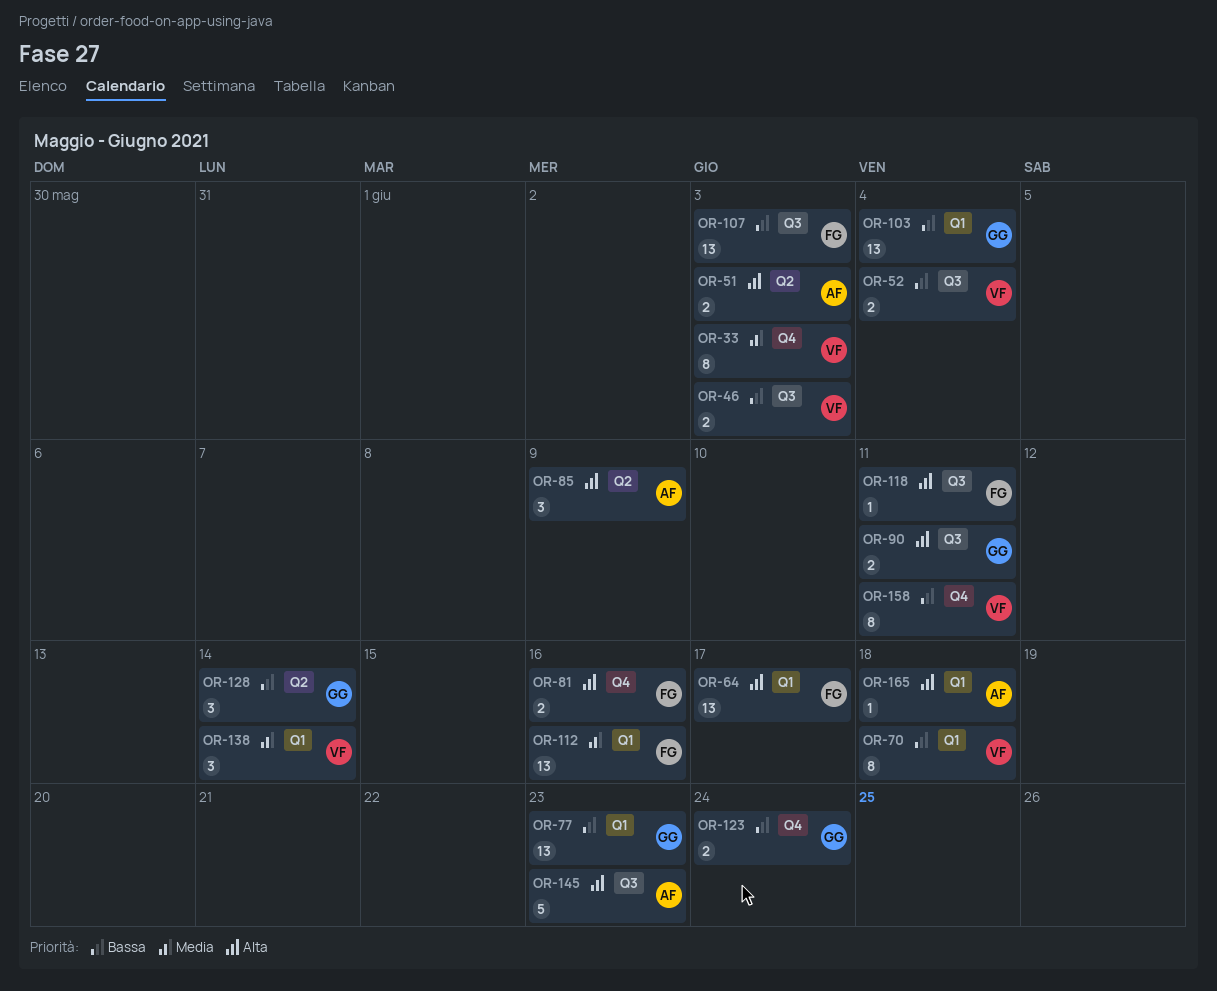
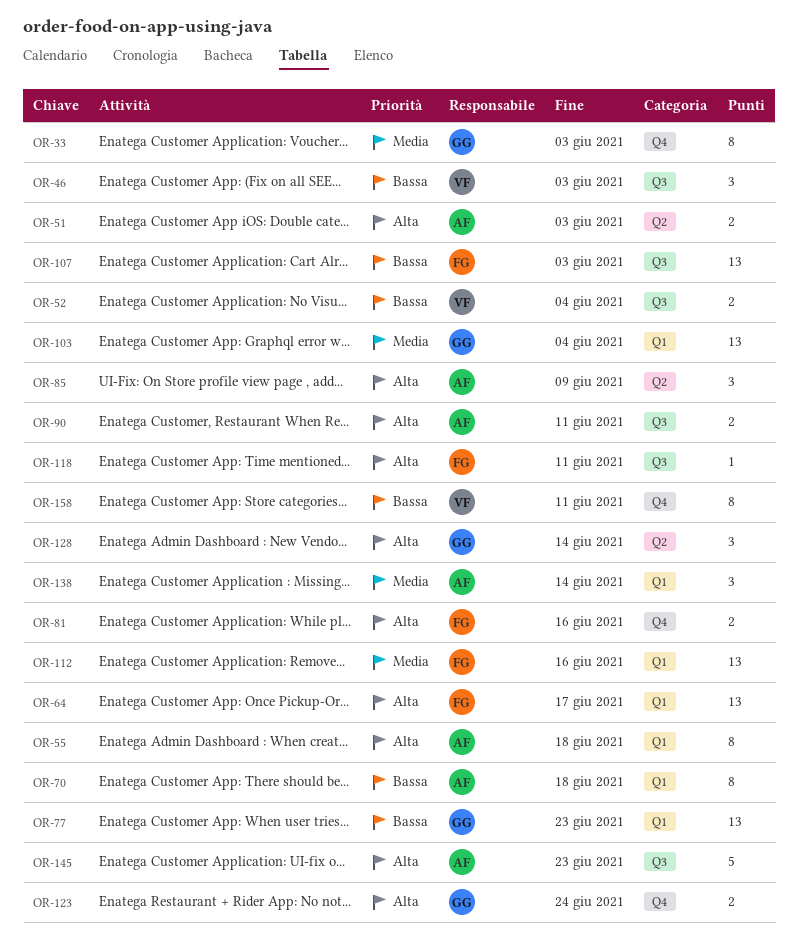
OR-33, owner: VF -> GG
OR-46, estimate: 2 -> 3
OR-55: none -> present
OR-70, owner: VF -> AF
OR-90, owner: GG -> AF
OR-103, priority: Bassa -> Media
OR-123, priority: Bassa -> Alta
OR-128, priority: Bassa -> Alta
OR-138, owner: VF -> AF
OR-165: present -> none

